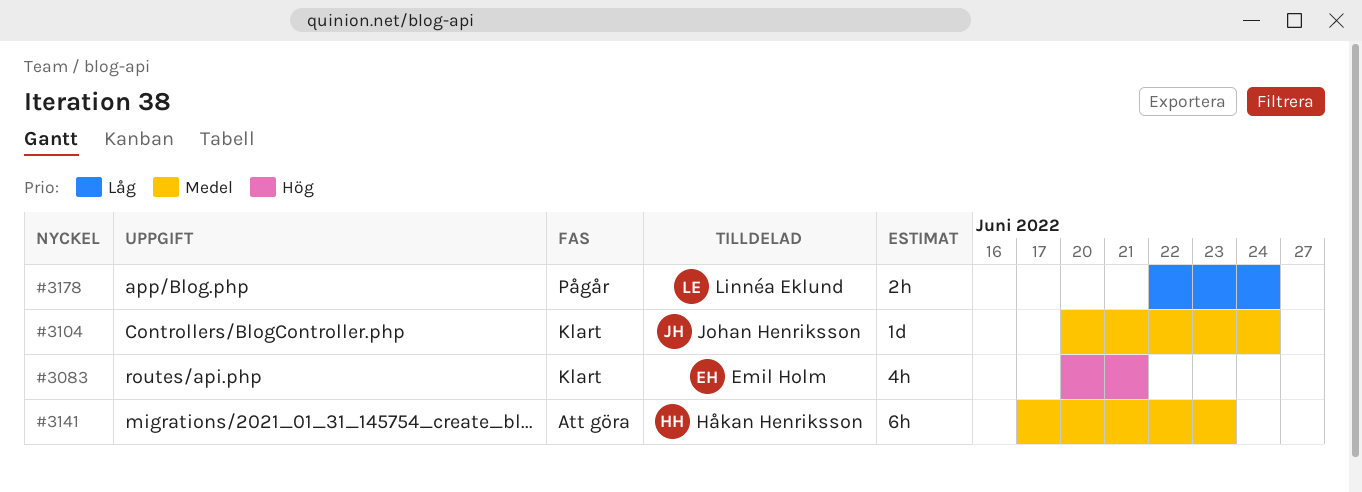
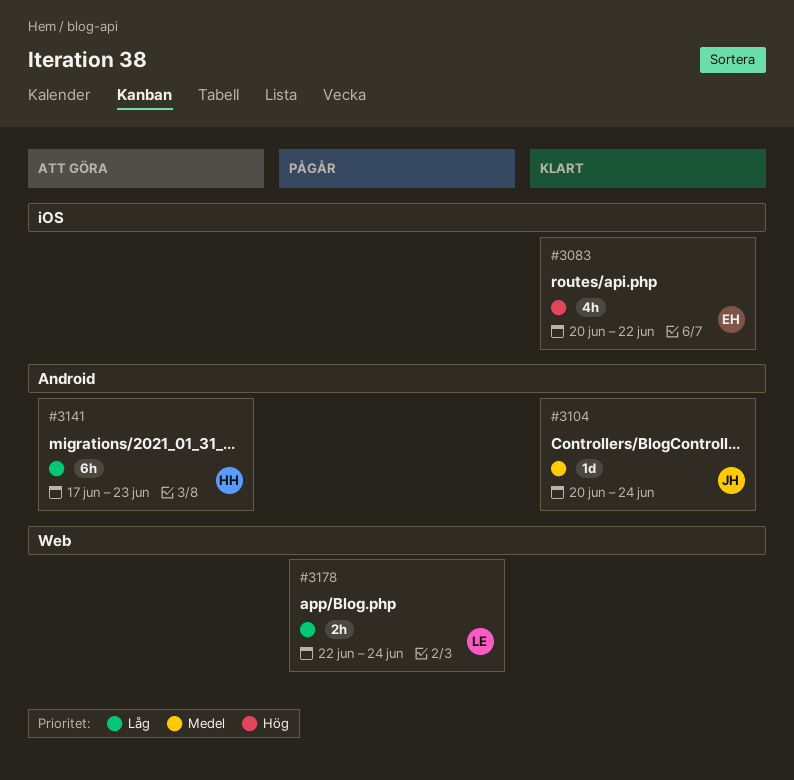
#3083, due: Jun 21 -> Jun 22
#3141, priority: Medel -> Låg

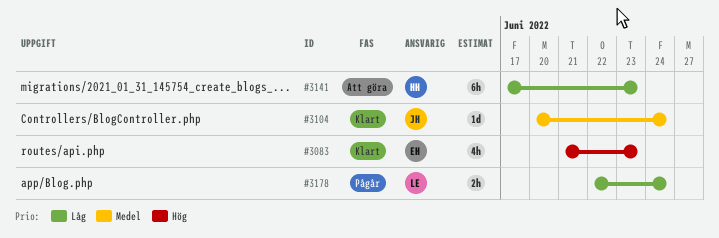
#3083, start: Jun 20 -> Jun 21
#3083, due: Jun 22 -> Jun 23

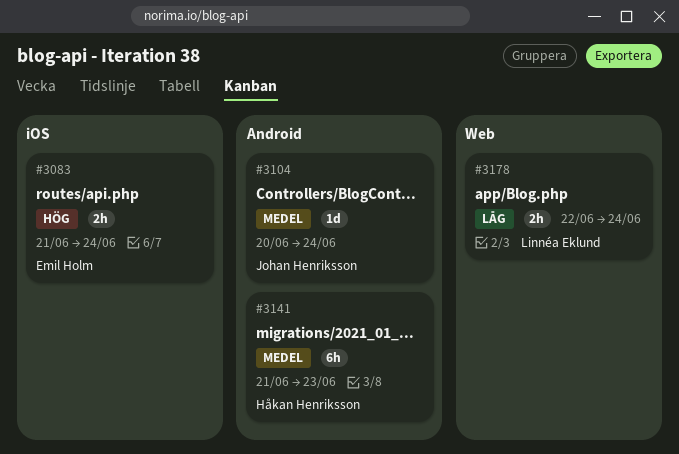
#3083, estimate: 4h -> 2h
#3083, due: Jun 23 -> Jun 24
#3141, priority: Låg -> Medel
#3141, start: Jun 17 -> Jun 21

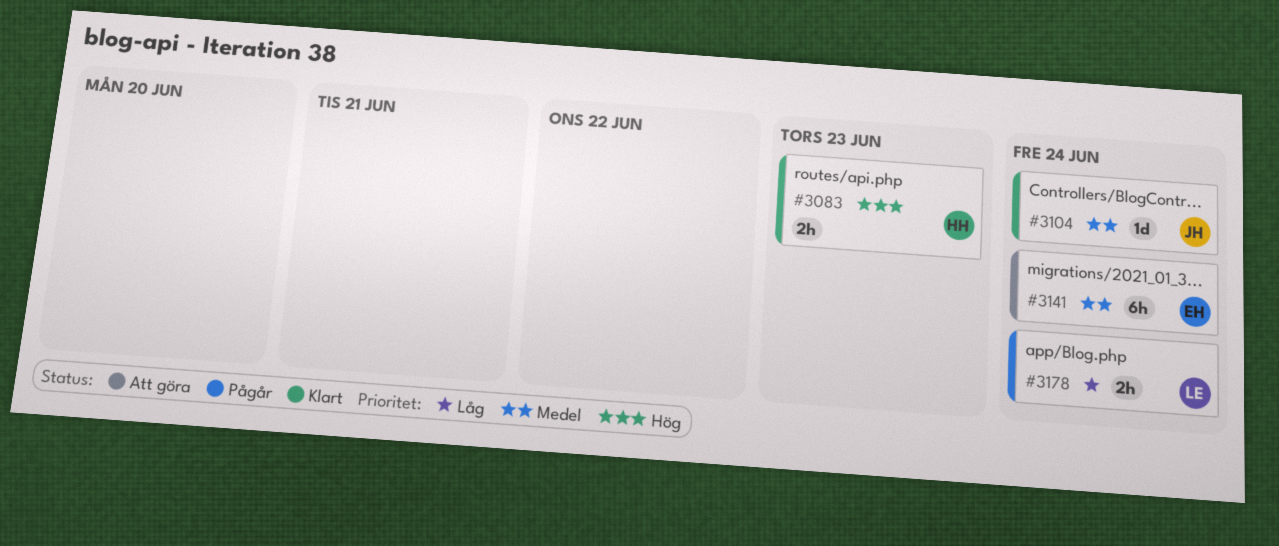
#3083, owner: Emil Holm -> Håkan Henriksson
#3083, due: Jun 24 -> Jun 23
#3141, owner: Håkan Henriksson -> Emil Holm
#3141, due: Jun 23 -> Jun 24

